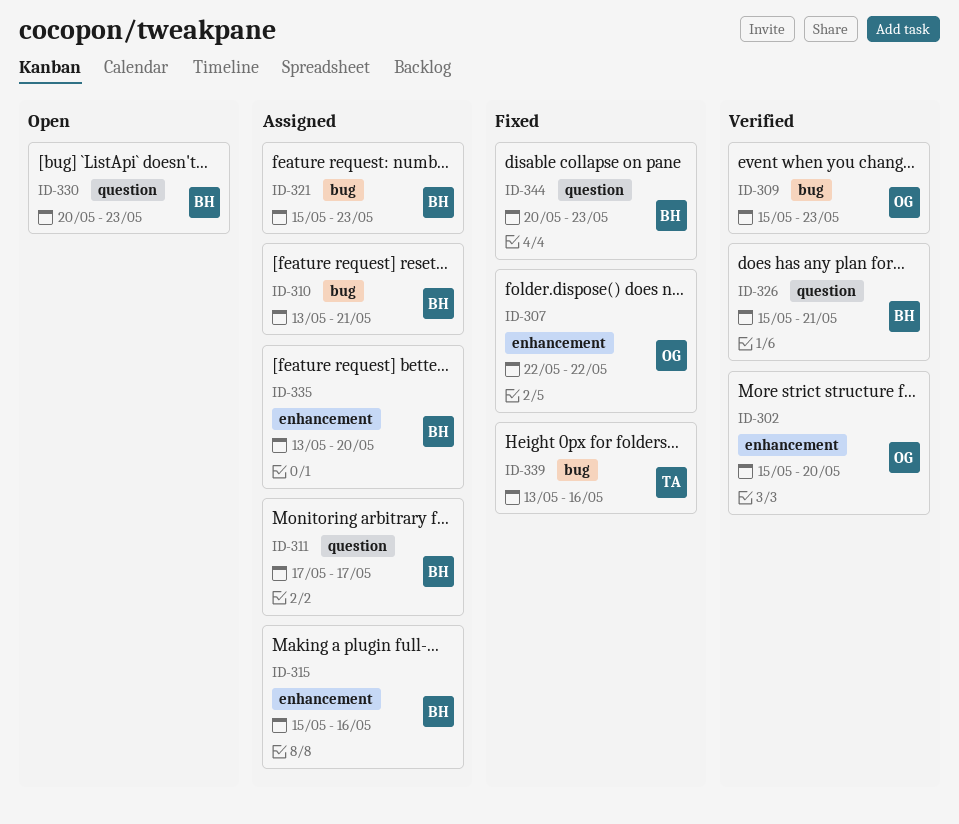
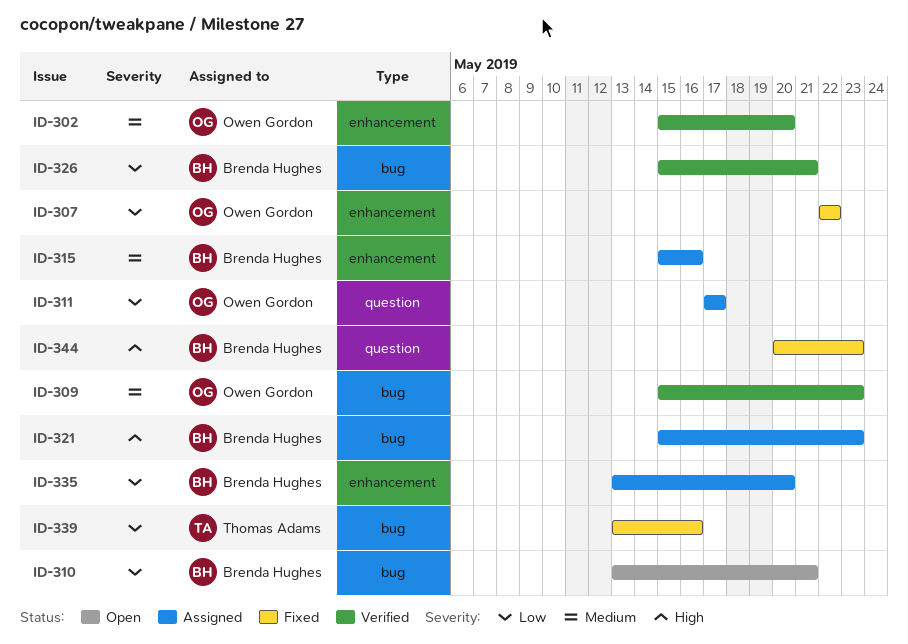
ID-310, status: Assigned -> Open
ID-311, owner: Brenda Hughes -> Owen Gordon
ID-326, label: question -> bug
ID-330: present -> none

